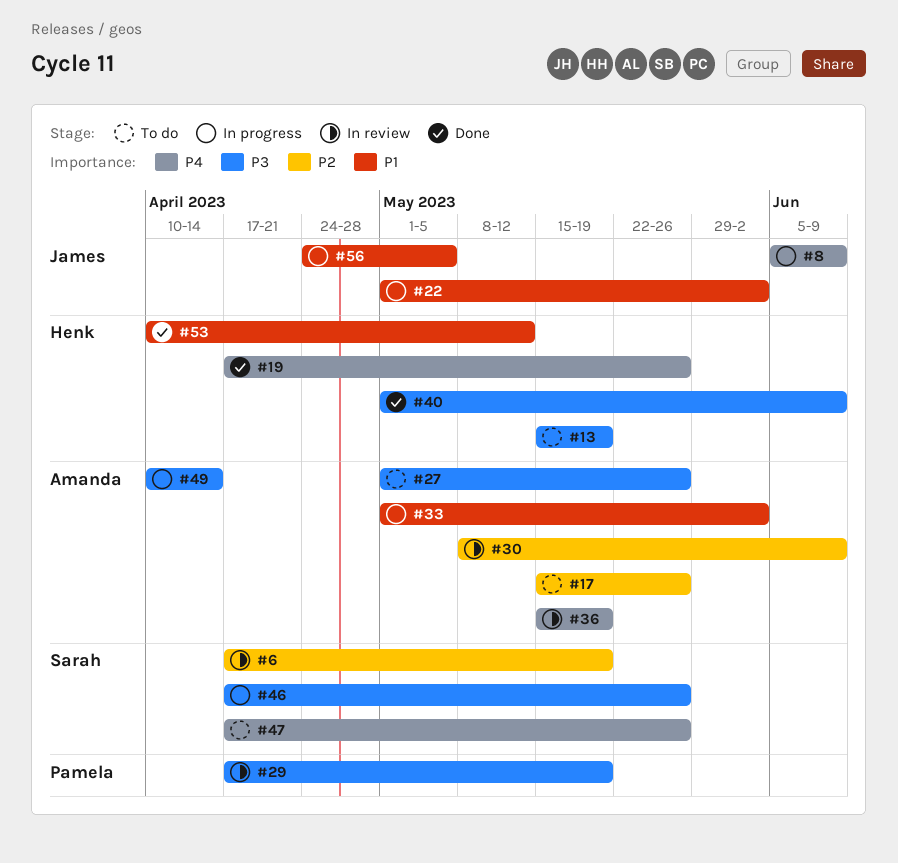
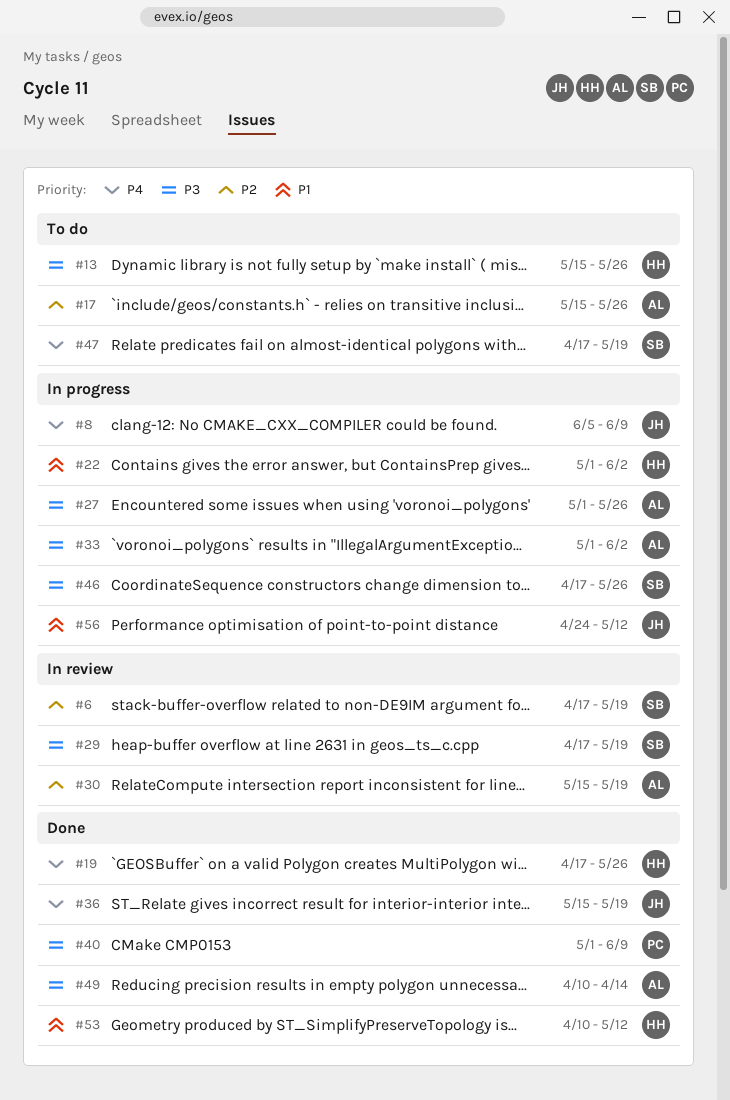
#13, due: May 19 -> May 26
#22, owner: James -> Henk
#27, status: To do -> In progress
#29, owner: Pamela -> Sarah
#30, start: May 8 -> May 15
#30, due: Jun 9 -> May 19
#33, priority: P1 -> P3
#36, status: In review -> Done
#36, owner: Amanda -> James
#40, owner: Henk -> Pamela
#47, due: May 26 -> May 19
#49, status: In progress -> Done
#56, due: May 5 -> May 12

